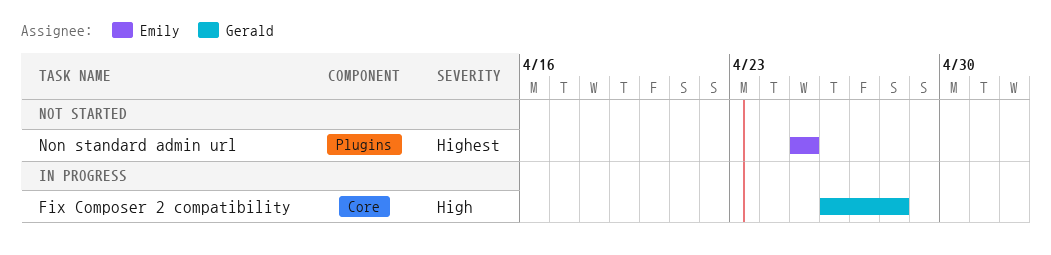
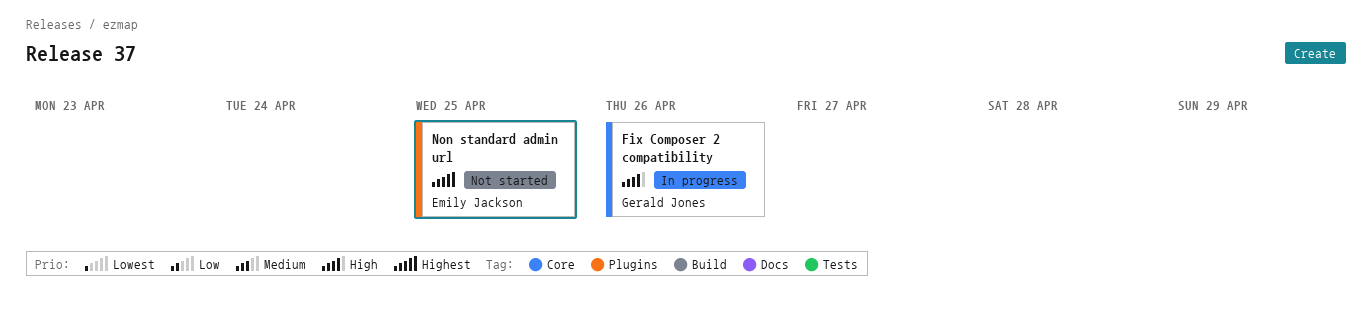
Fix Composer 2 compatibility, due: Apr 28 -> Apr 26

